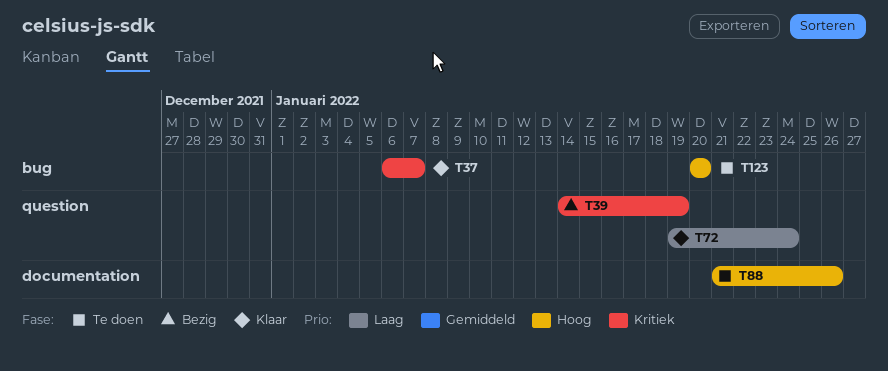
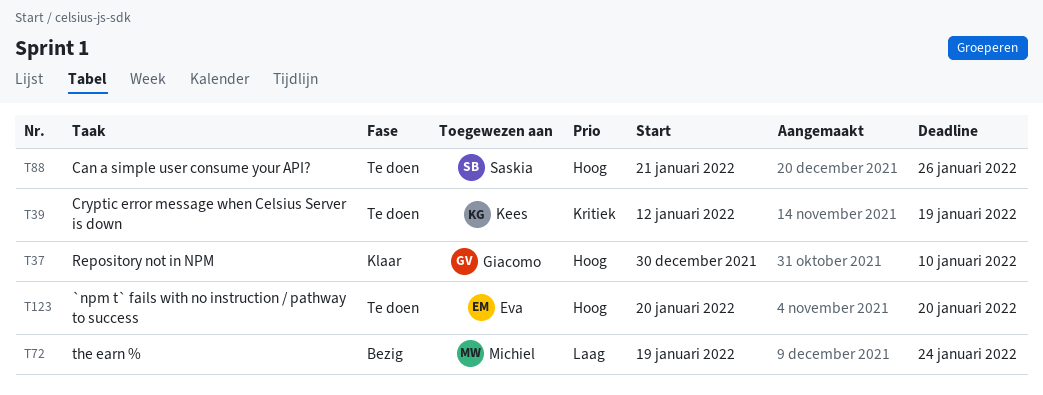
T37, priority: Kritiek -> Hoog
T37, start: Jan 6 -> Dec 30
T37, due: Jan 7 -> Jan 10
T39, status: Bezig -> Te doen
T39, start: Jan 14 -> Jan 12
T72, status: Klaar -> Bezig

